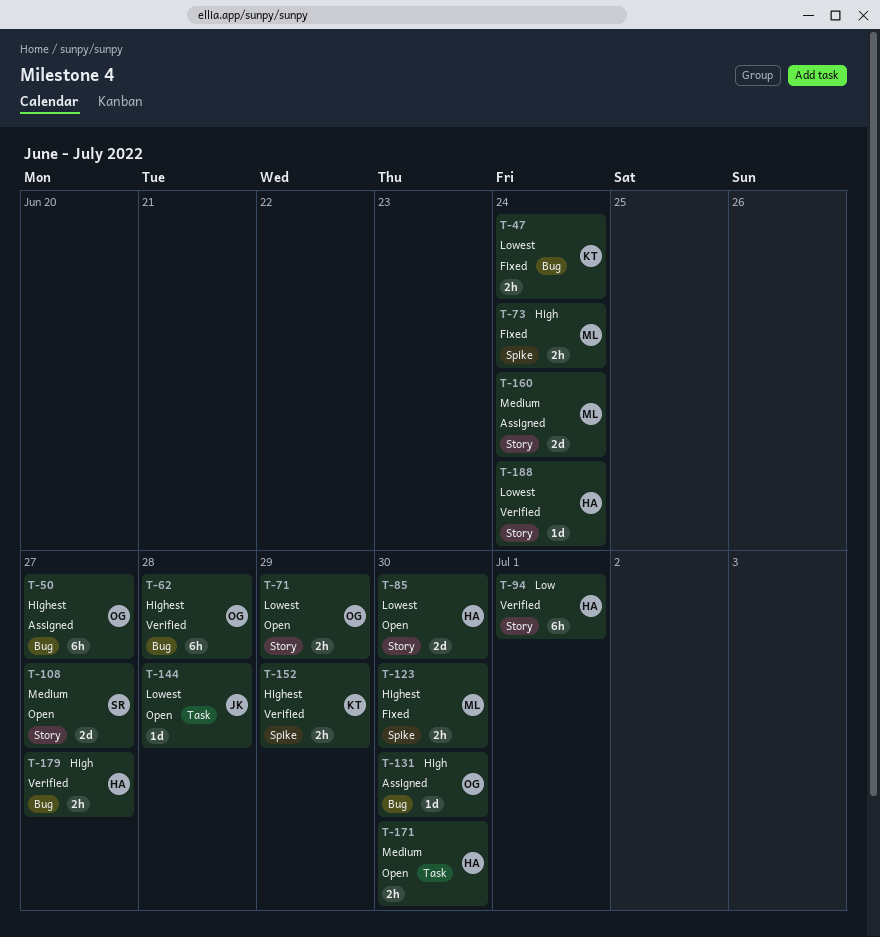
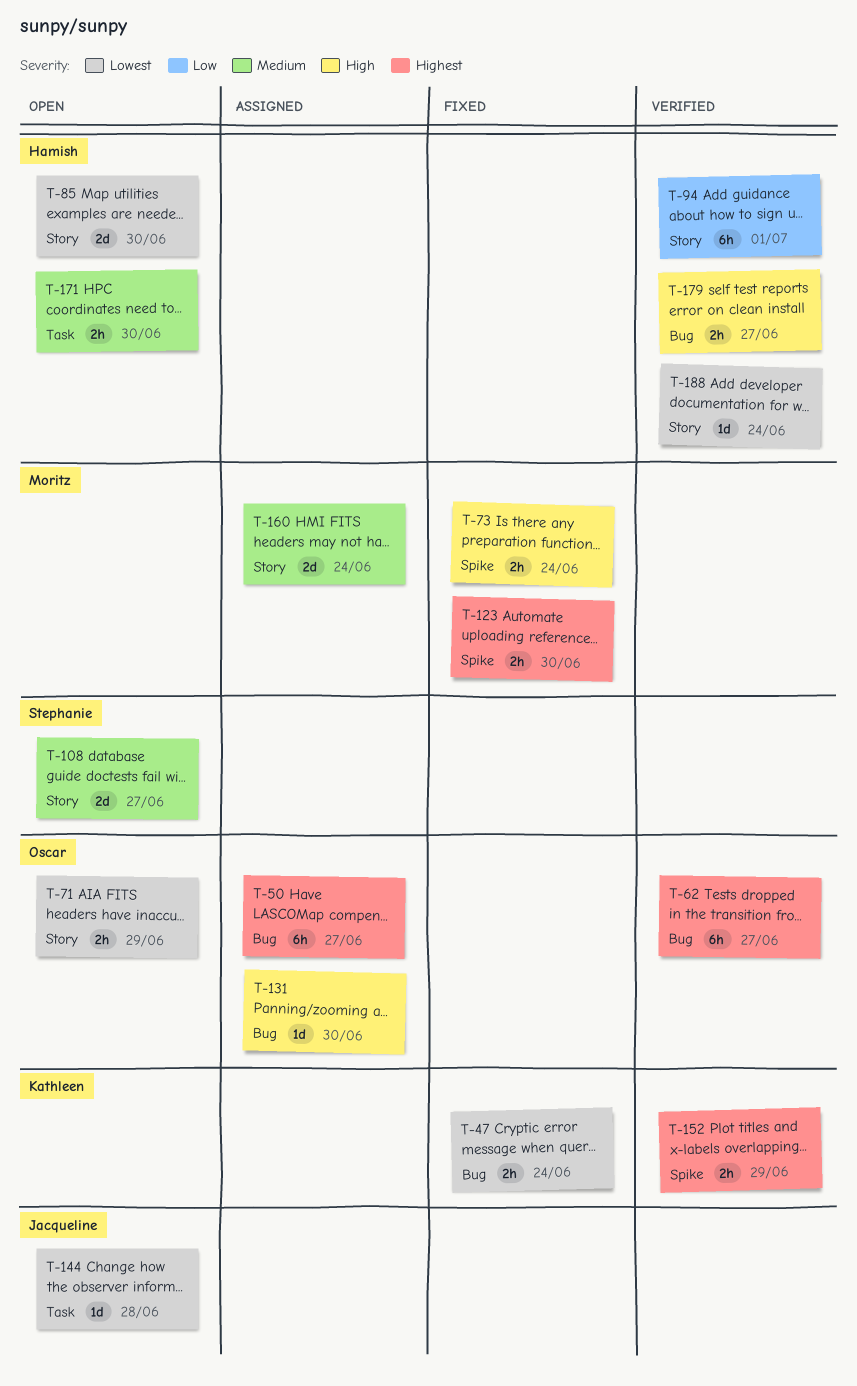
T-62, due: Jun 28 -> Jun 27

